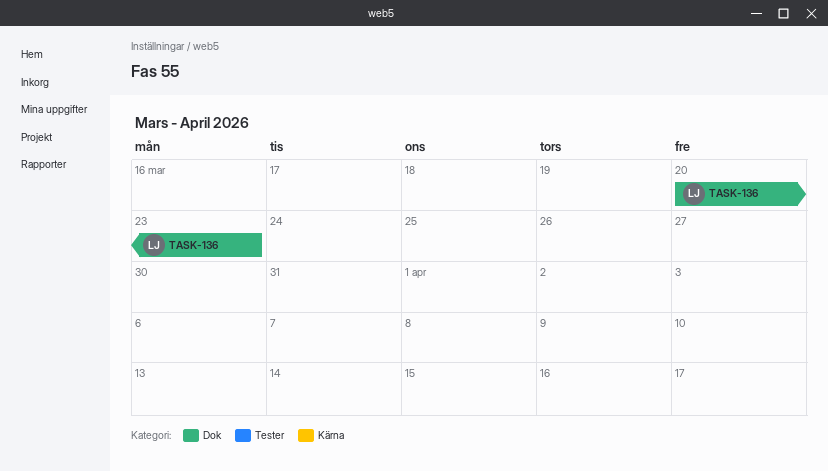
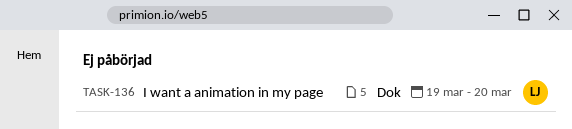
TASK-136, start: Mar 20 -> Mar 19
TASK-136, due: Mar 23 -> Mar 20

